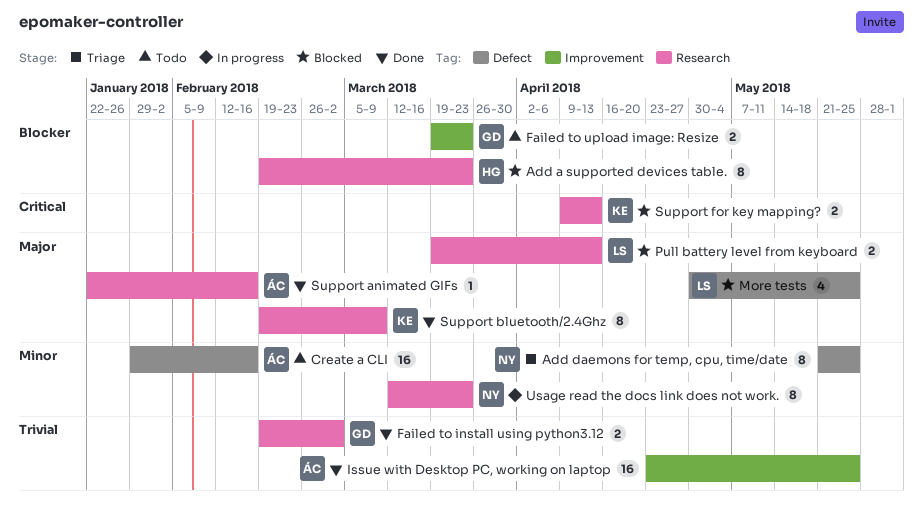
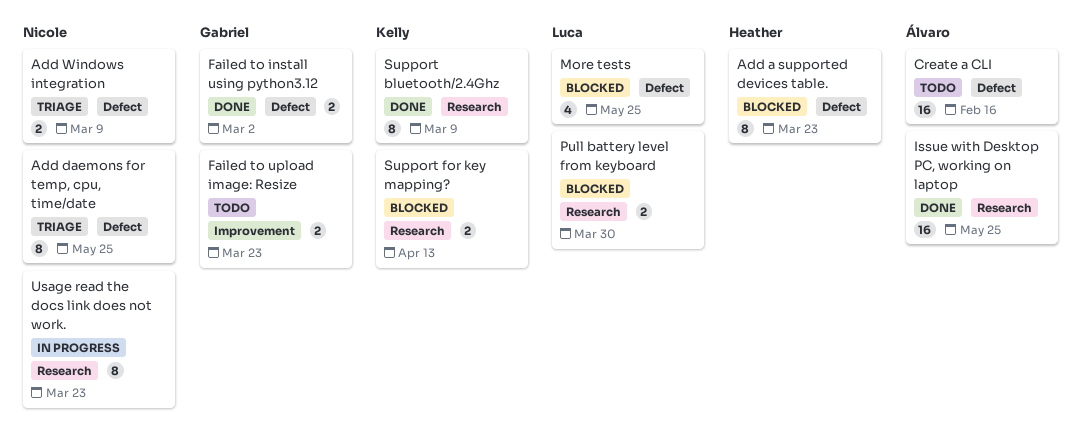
Add a supported devices table., label: Research -> Defect
Add Windows integration: none -> present
Failed to install using python3.12, label: Research -> Defect
Issue with Desktop PC, working on laptop, label: Improvement -> Research
Pull battery level from keyboard, due: Apr 13 -> Mar 30
Support animated GIFs: present -> none

